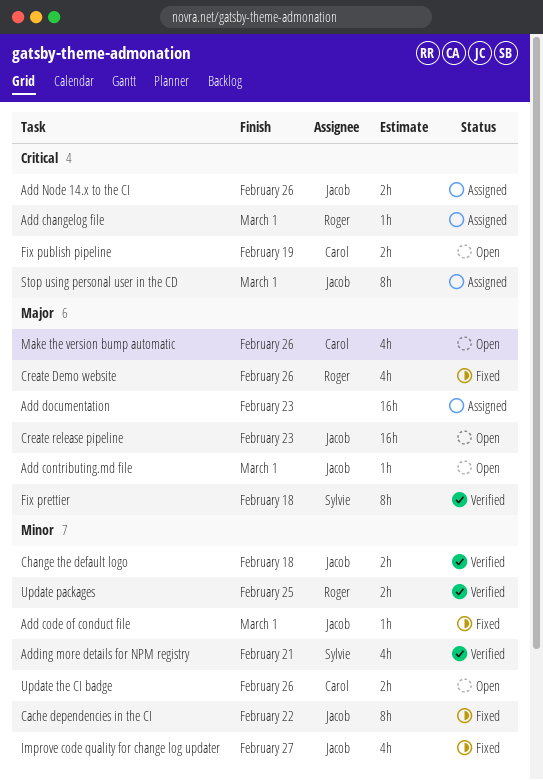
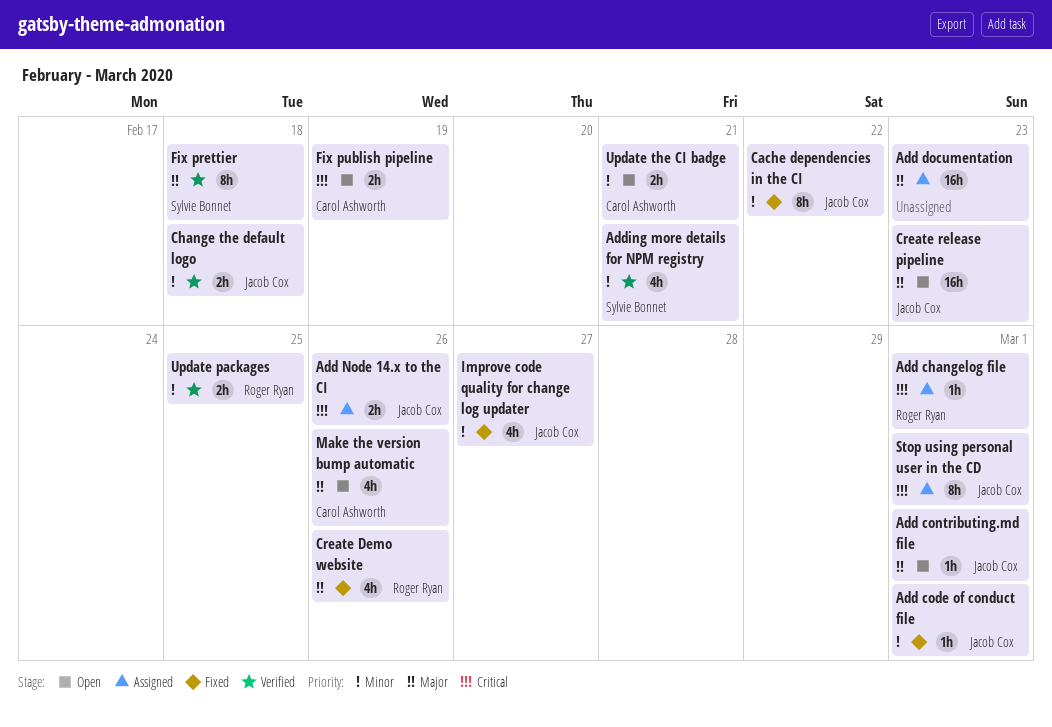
Update the CI badge, due: Feb 26 -> Feb 21

